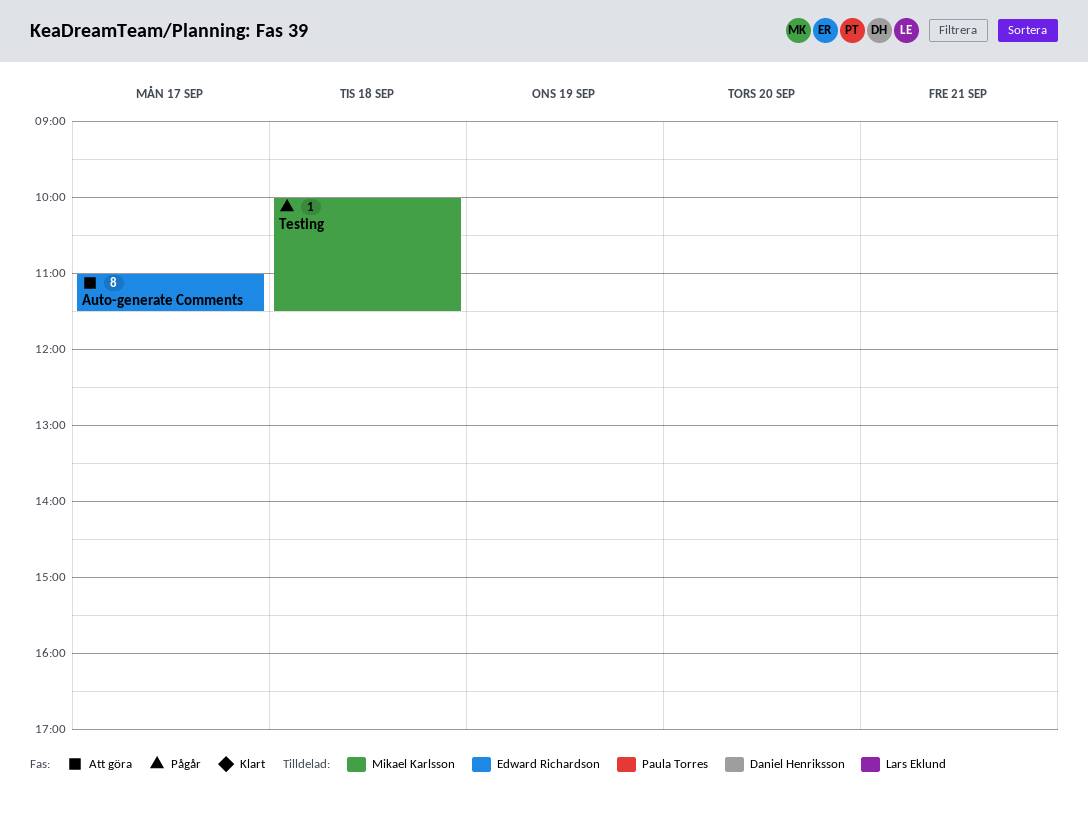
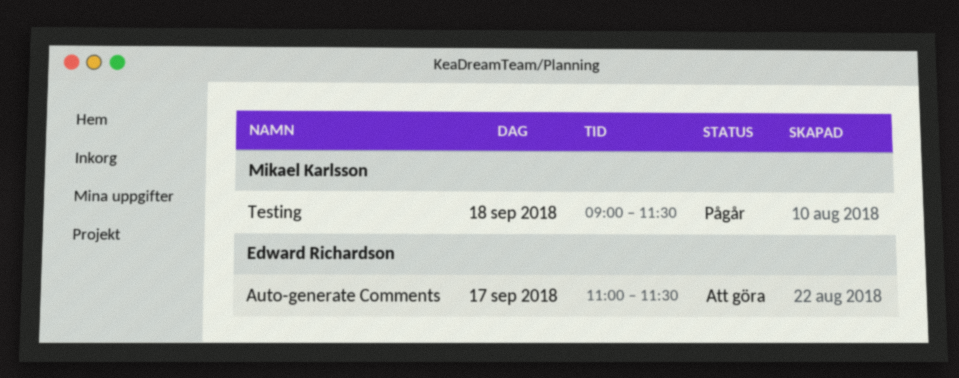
Testing, begins: 10:00 -> 09:00

